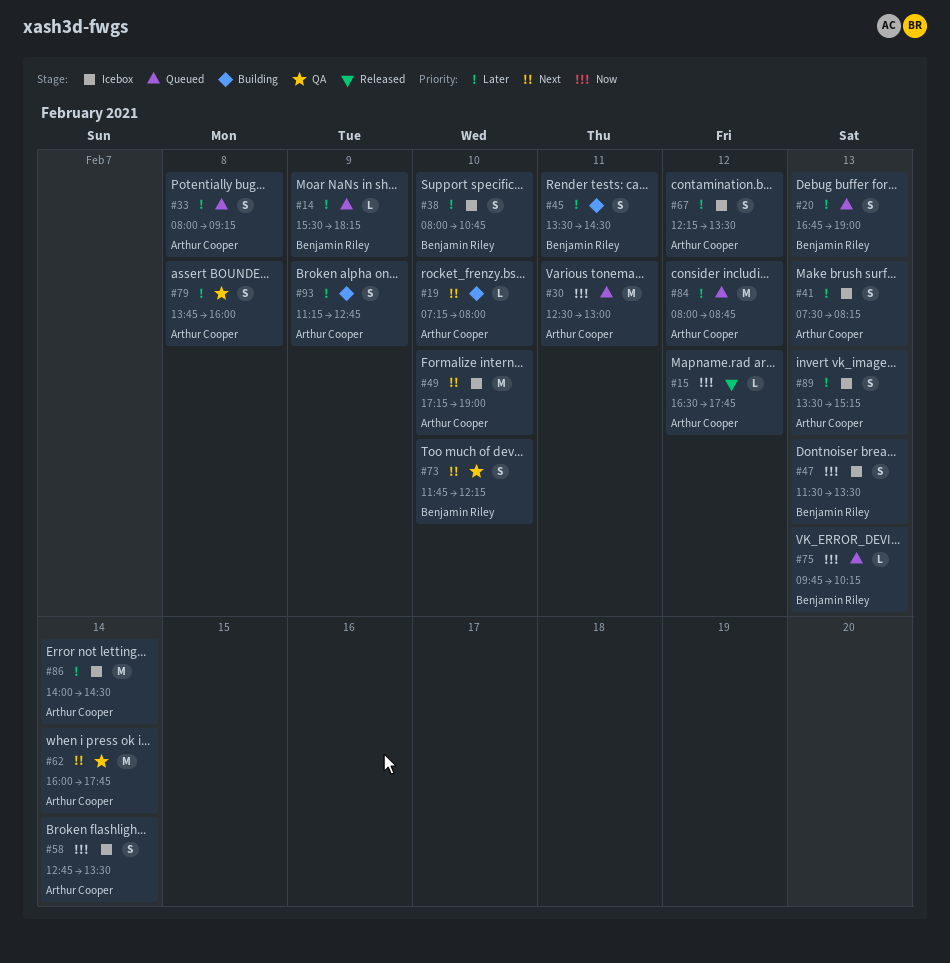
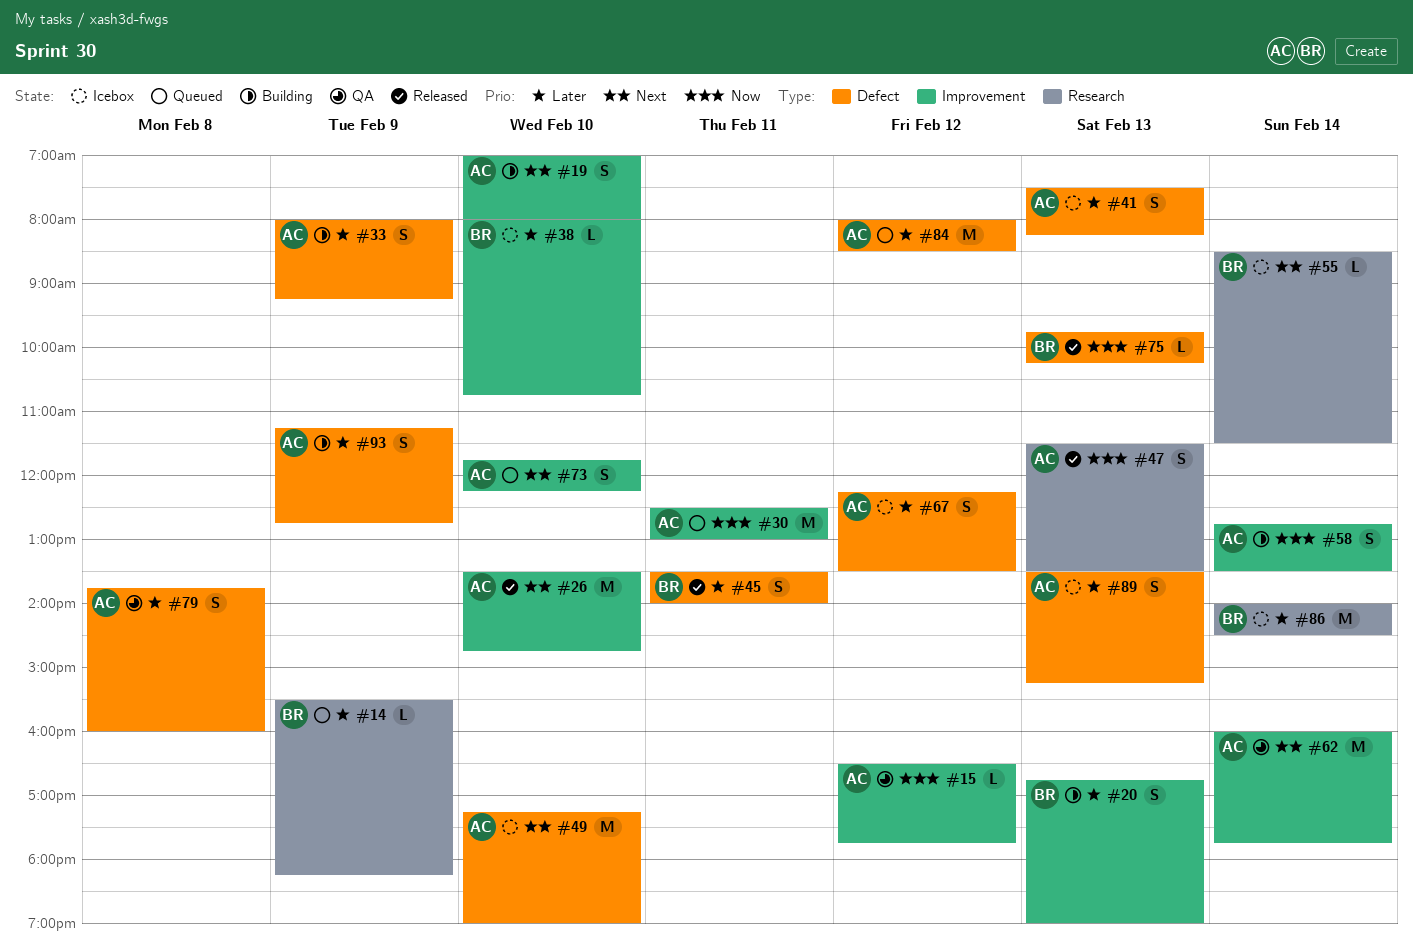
#15, status: Released -> QA
#19, estimate: L -> S
#19, begins: 07:15 -> 07:00
#20, status: Queued -> Building
#26: none -> present
#33, status: Queued -> Building
#33, day: Feb 8 -> Feb 9
#38, estimate: S -> L
#45, status: Building -> Released
#45, ends: 14:30 -> 14:00
#47, status: Icebox -> Released
#47, owner: Benjamin Riley -> Arthur Cooper
#55: none -> present
#58, status: Icebox -> Building
#73, status: QA -> Queued
#73, owner: Benjamin Riley -> Arthur Cooper
#75, status: Queued -> Released
#84, ends: 08:45 -> 08:30
#86, owner: Arthur Cooper -> Benjamin Riley

